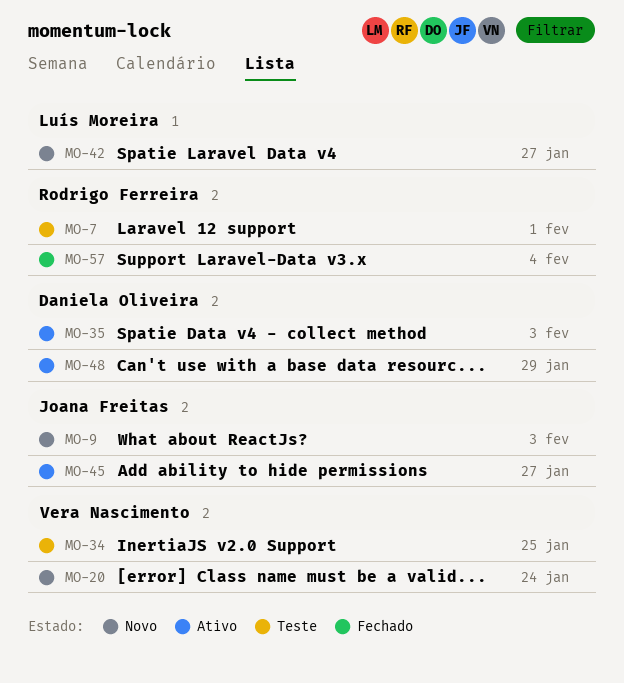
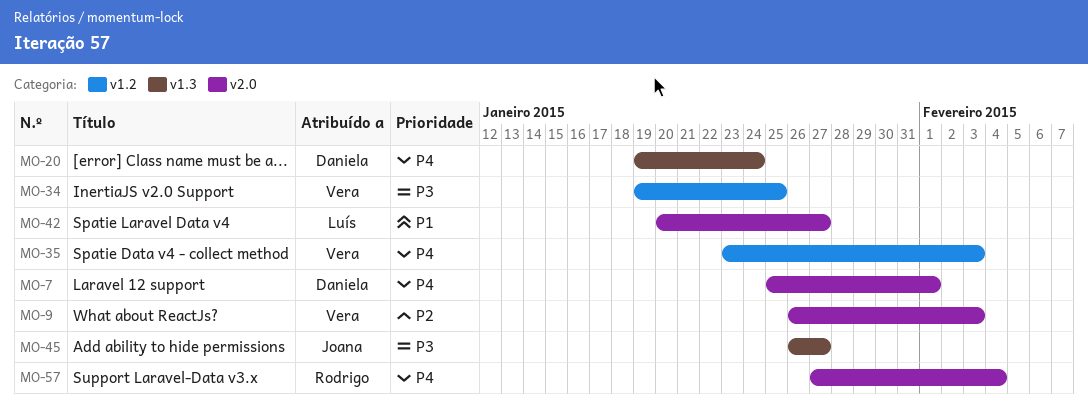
MO-7, owner: Rodrigo Ferreira -> Daniela Oliveira
MO-9, owner: Joana Freitas -> Vera Nascimento
MO-20, owner: Vera Nascimento -> Daniela Oliveira
MO-35, owner: Daniela Oliveira -> Vera Nascimento
MO-48: present -> none

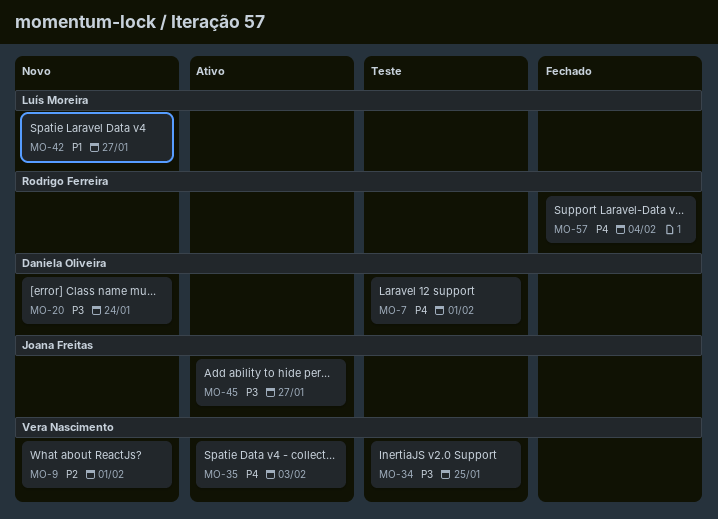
MO-9, due: Feb 3 -> Feb 1
MO-20, priority: P4 -> P3

